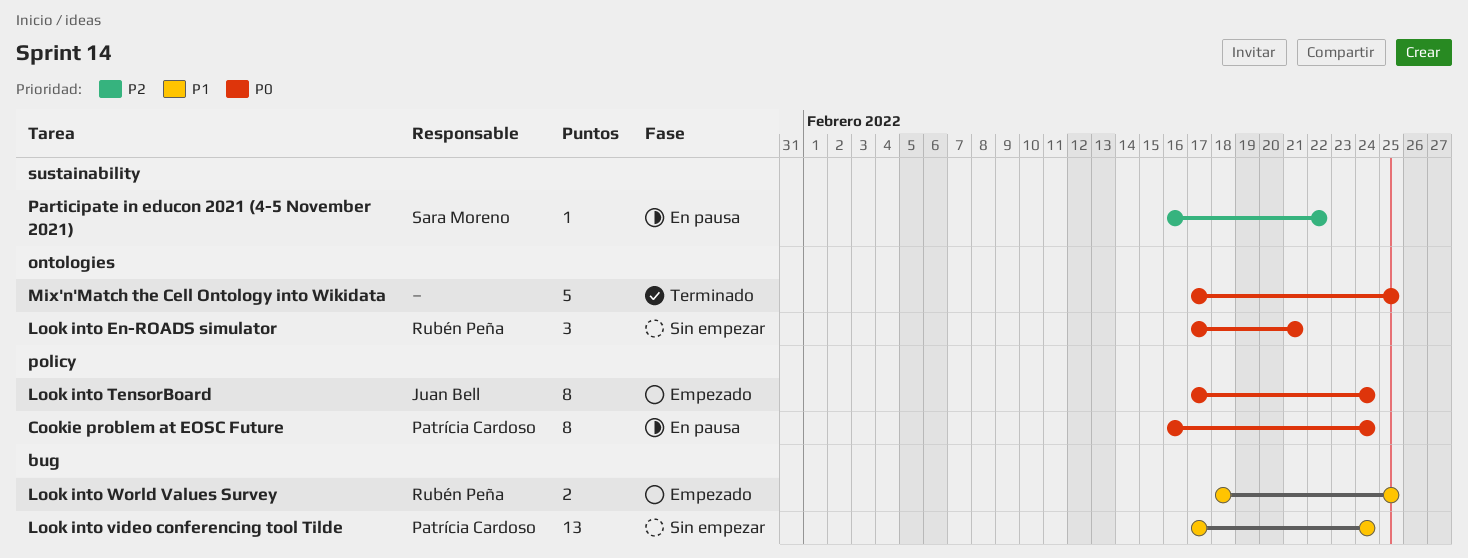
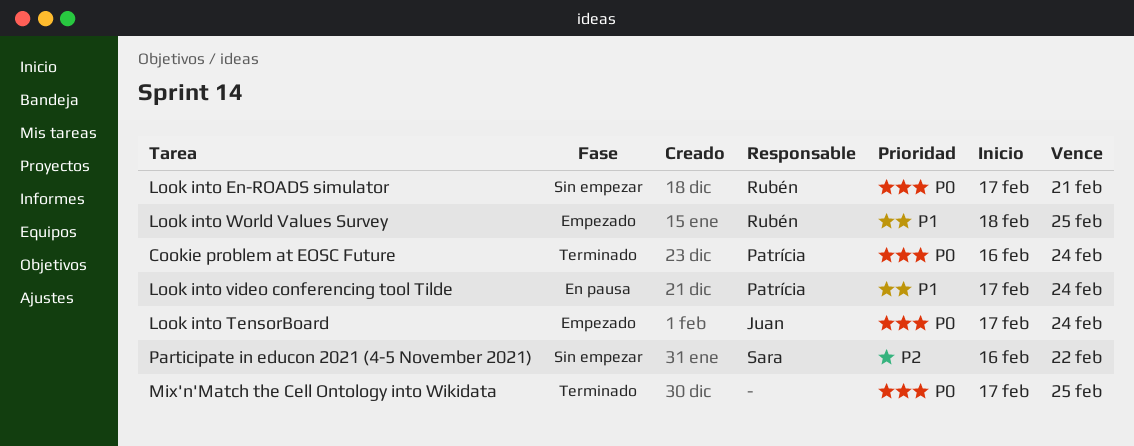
Cookie problem at EOSC Future, status: En pausa -> Terminado
Look into video conferencing tool Tilde, status: Sin empezar -> En pausa
Participate in educon 2021 (4-5 November 2021), status: En pausa -> Sin empezar

